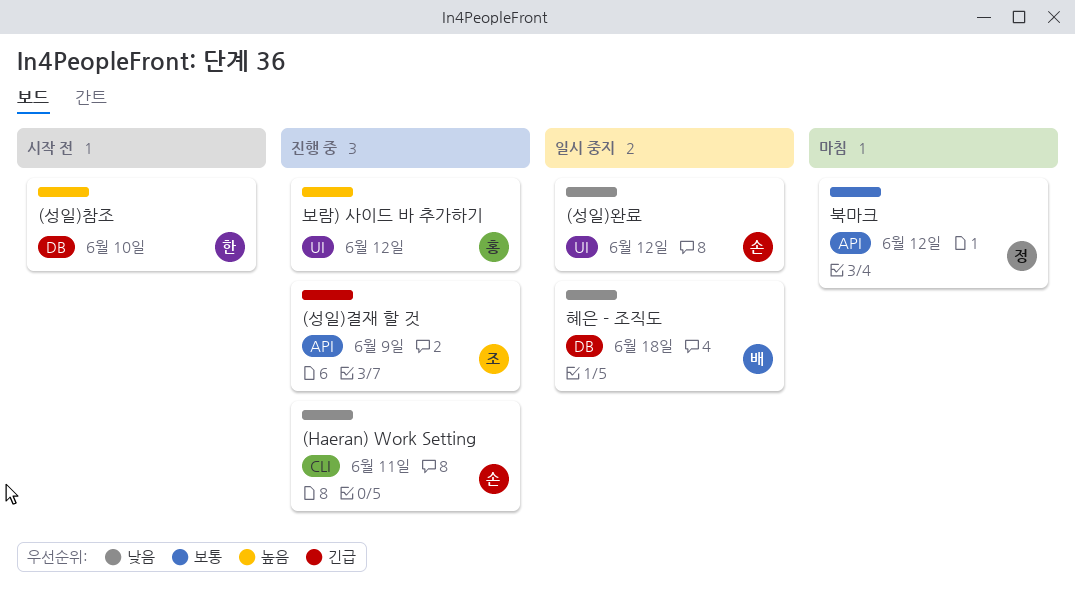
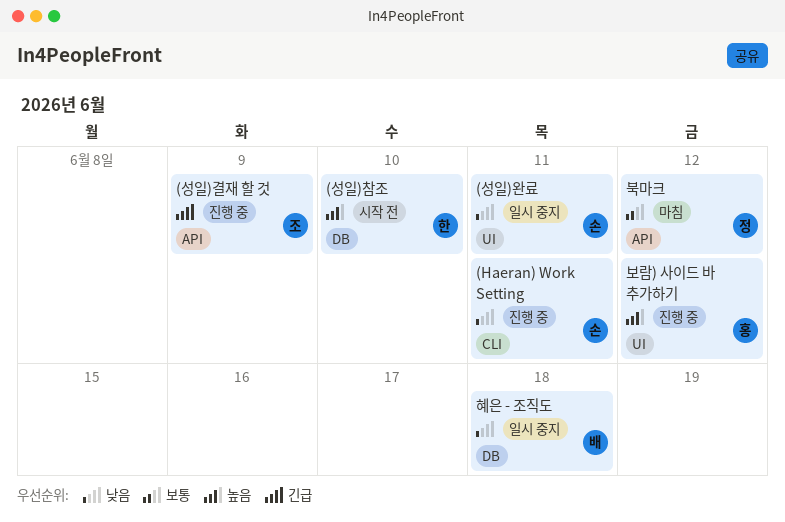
(성일)완료, due: Jun 12 -> Jun 11

